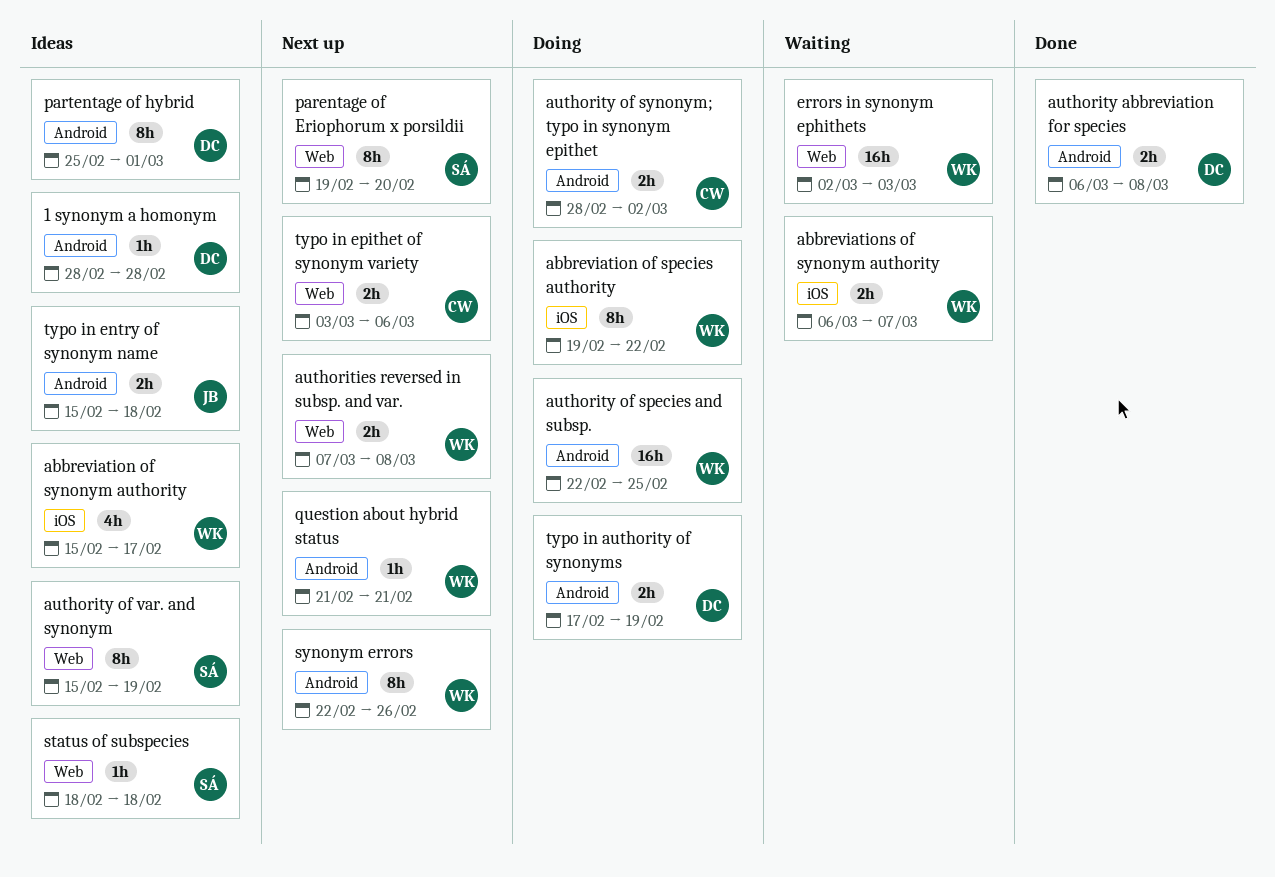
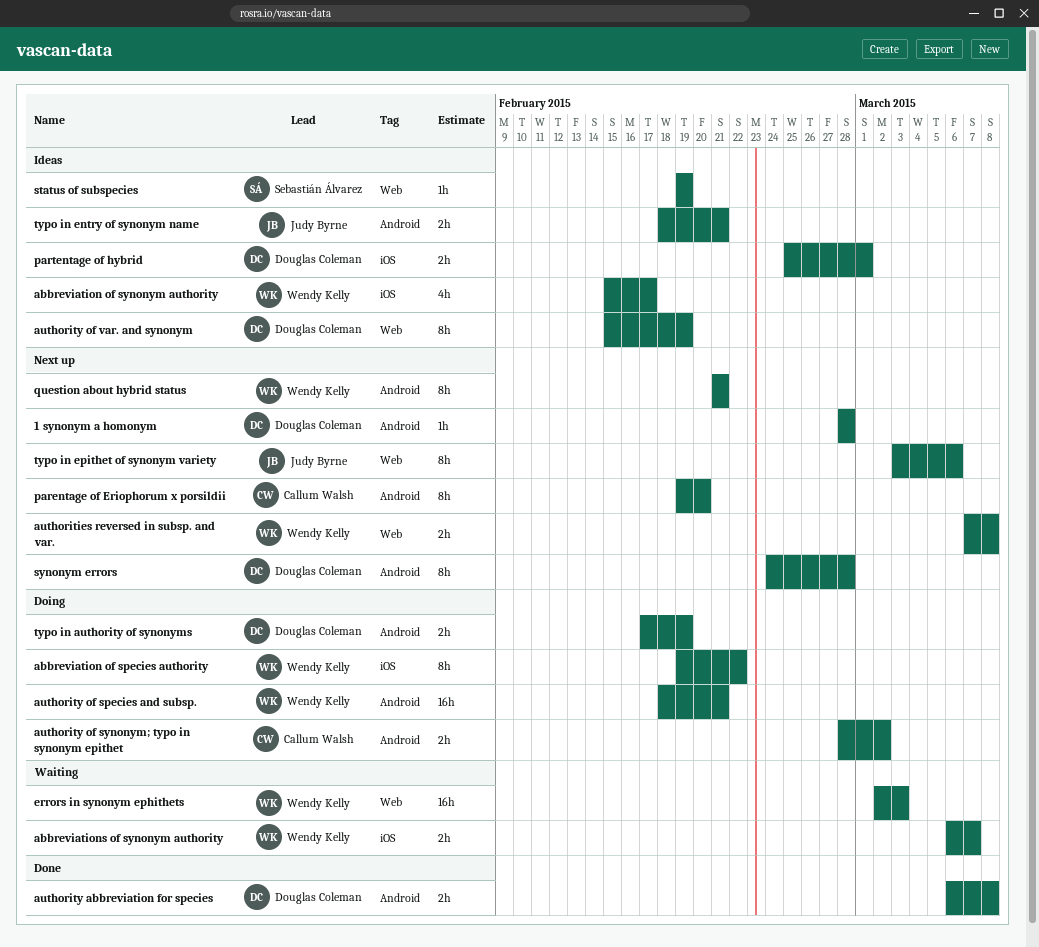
1 synonym a homonym, status: Ideas -> Next up
authority of species and subsp., start: Feb 22 -> Feb 18
authority of species and subsp., due: Feb 25 -> Feb 21
authority of var. and synonym, owner: Sebastián Álvarez -> Douglas Coleman
parentage of Eriophorum x porsildii, owner: Sebastián Álvarez -> Callum Walsh
parentage of Eriophorum x porsildii, label: Web -> Android
partentage of hybrid, label: Android -> iOS
partentage of hybrid, estimate: 8h -> 2h
question about hybrid status, estimate: 1h -> 8h
status of subspecies, start: Feb 18 -> Feb 19
status of subspecies, due: Feb 18 -> Feb 19
synonym errors, owner: Wendy Kelly -> Douglas Coleman
synonym errors, start: Feb 22 -> Feb 24
synonym errors, due: Feb 26 -> Feb 28
typo in entry of synonym name, start: Feb 15 -> Feb 18
typo in entry of synonym name, due: Feb 18 -> Feb 21
typo in epithet of synonym variety, owner: Callum Walsh -> Judy Byrne
typo in epithet of synonym variety, estimate: 2h -> 8h

